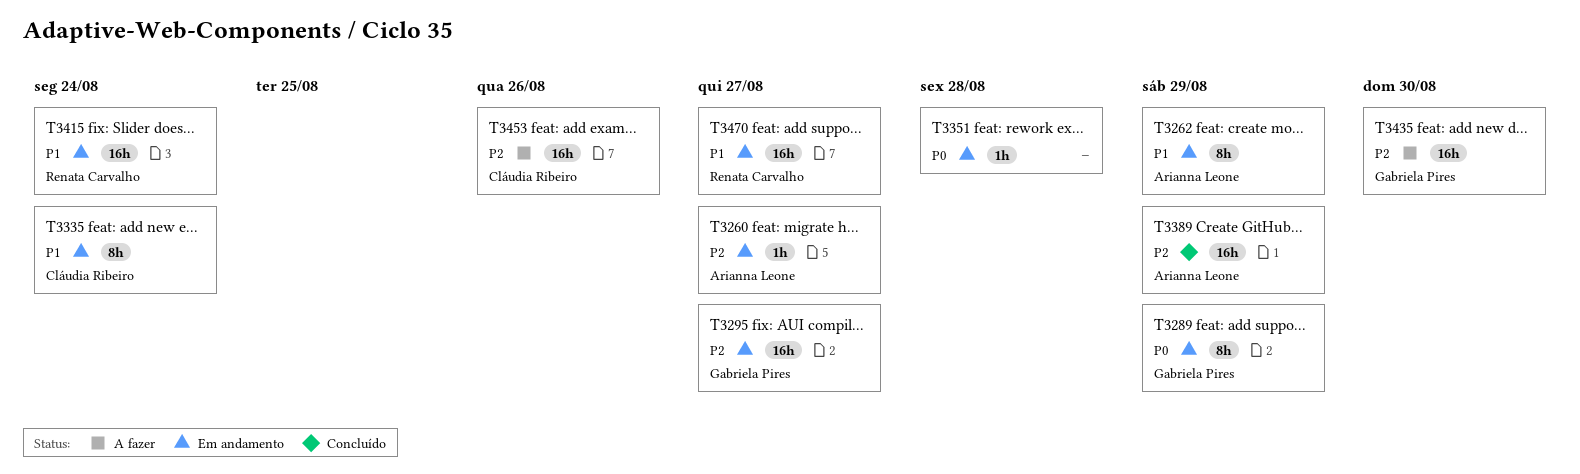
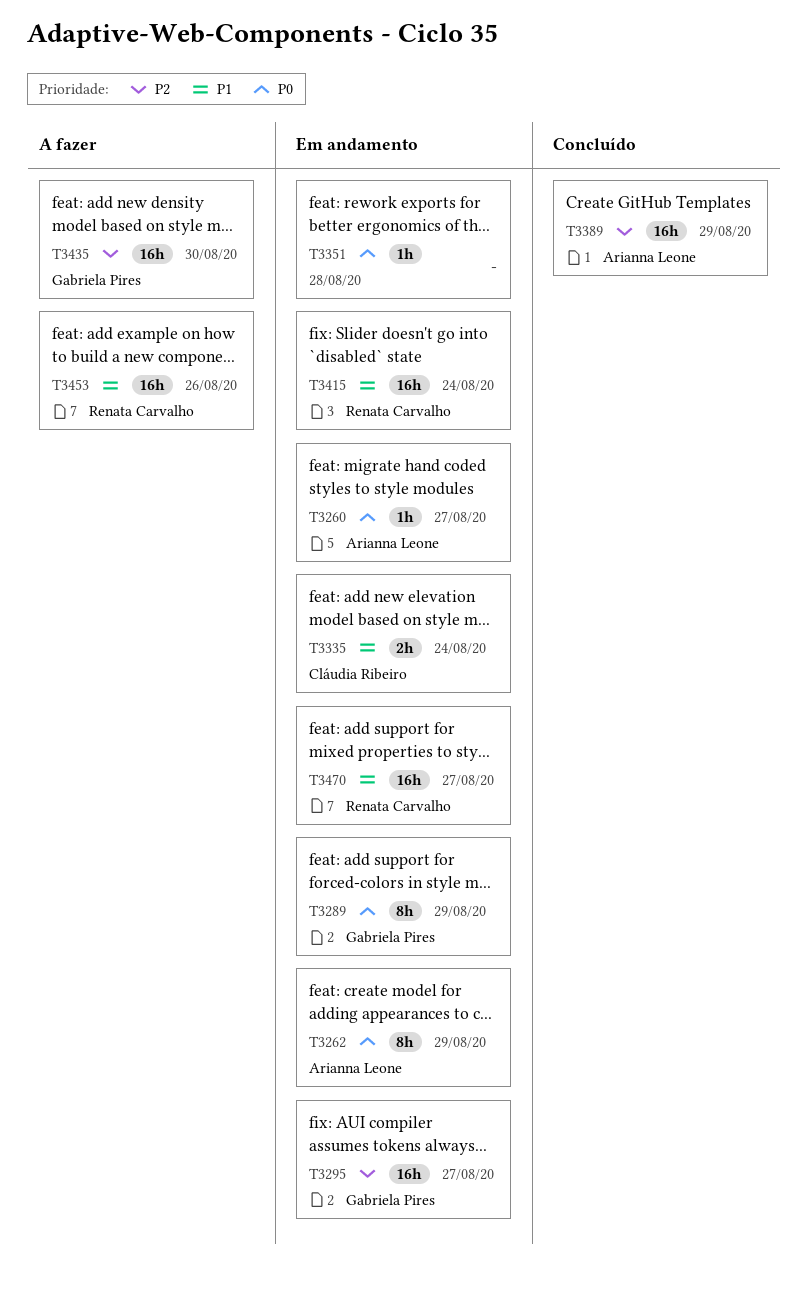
T3260, priority: P2 -> P0
T3262, priority: P1 -> P0
T3335, estimate: 8h -> 2h
T3453, owner: Cláudia Ribeiro -> Renata Carvalho
T3453, priority: P2 -> P1

